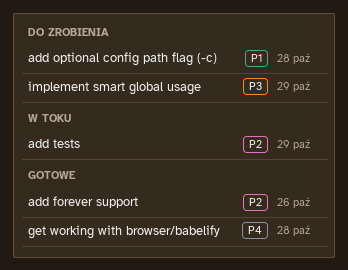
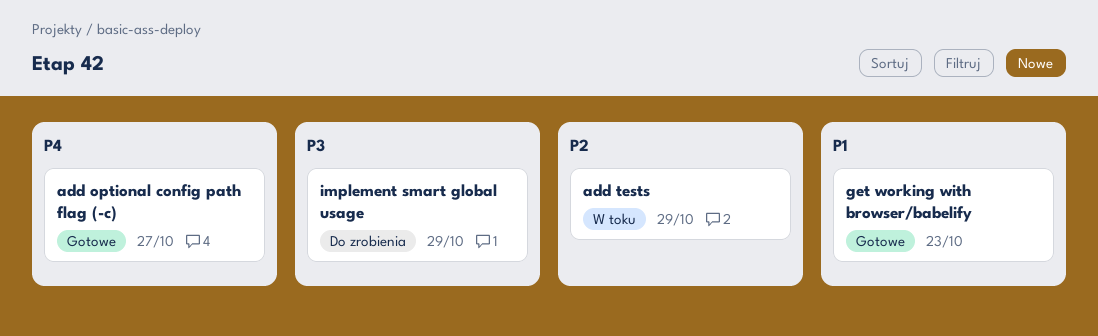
add forever support: present -> none
add optional config path flag (-c), status: Do zrobienia -> Gotowe
add optional config path flag (-c), priority: P1 -> P4
add optional config path flag (-c), due: Oct 28 -> Oct 27
get working with browser/babelify, priority: P4 -> P1
get working with browser/babelify, due: Oct 28 -> Oct 23

